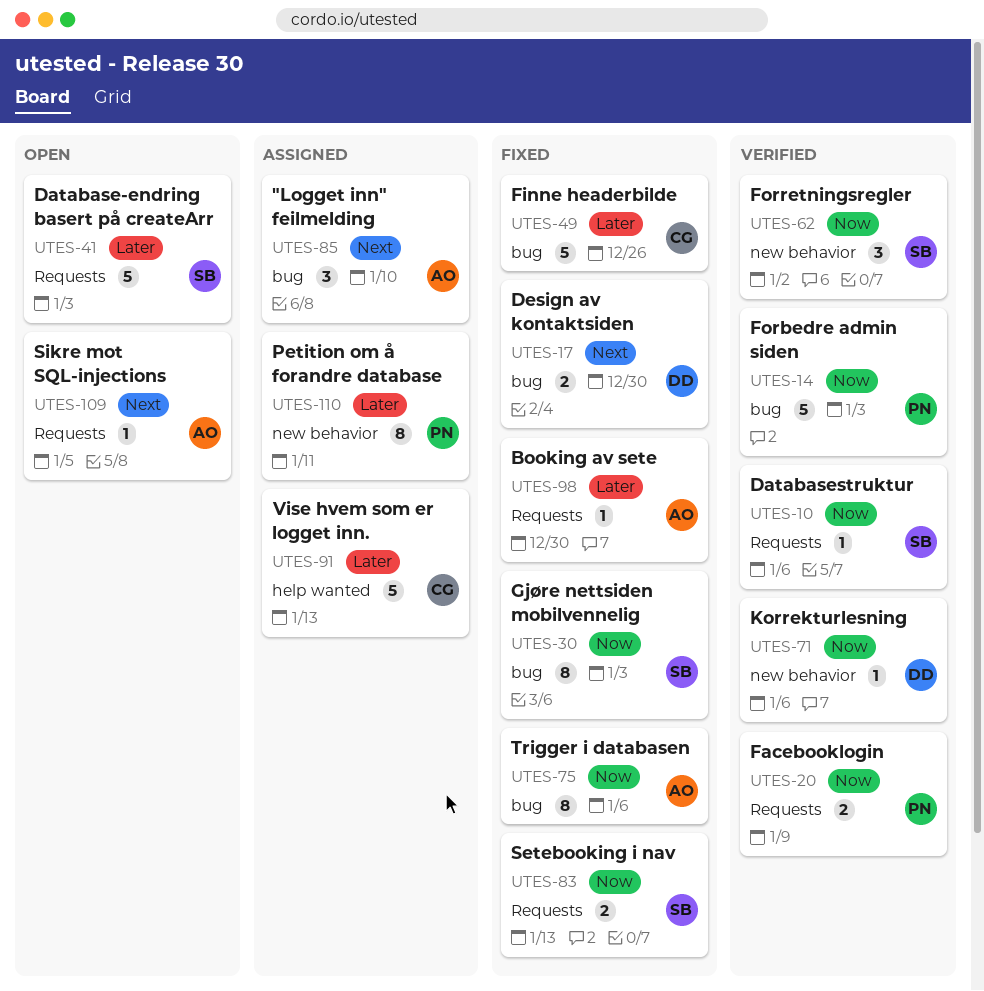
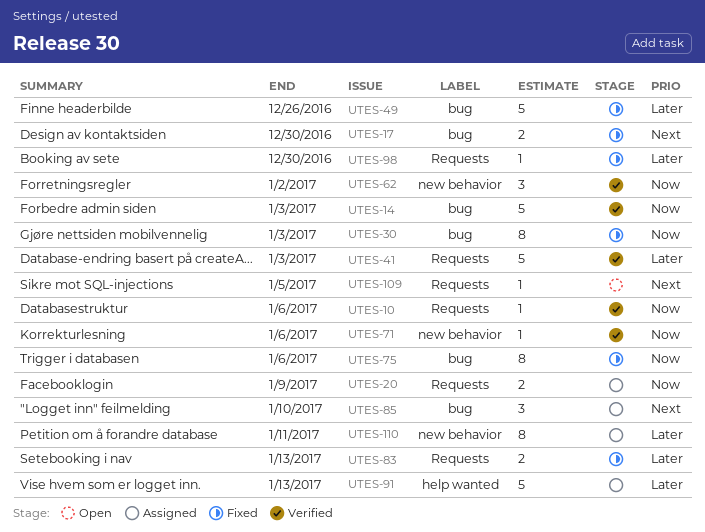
UTES-20, status: Verified -> Assigned
UTES-41, status: Open -> Verified
UTES-83, priority: Now -> Later

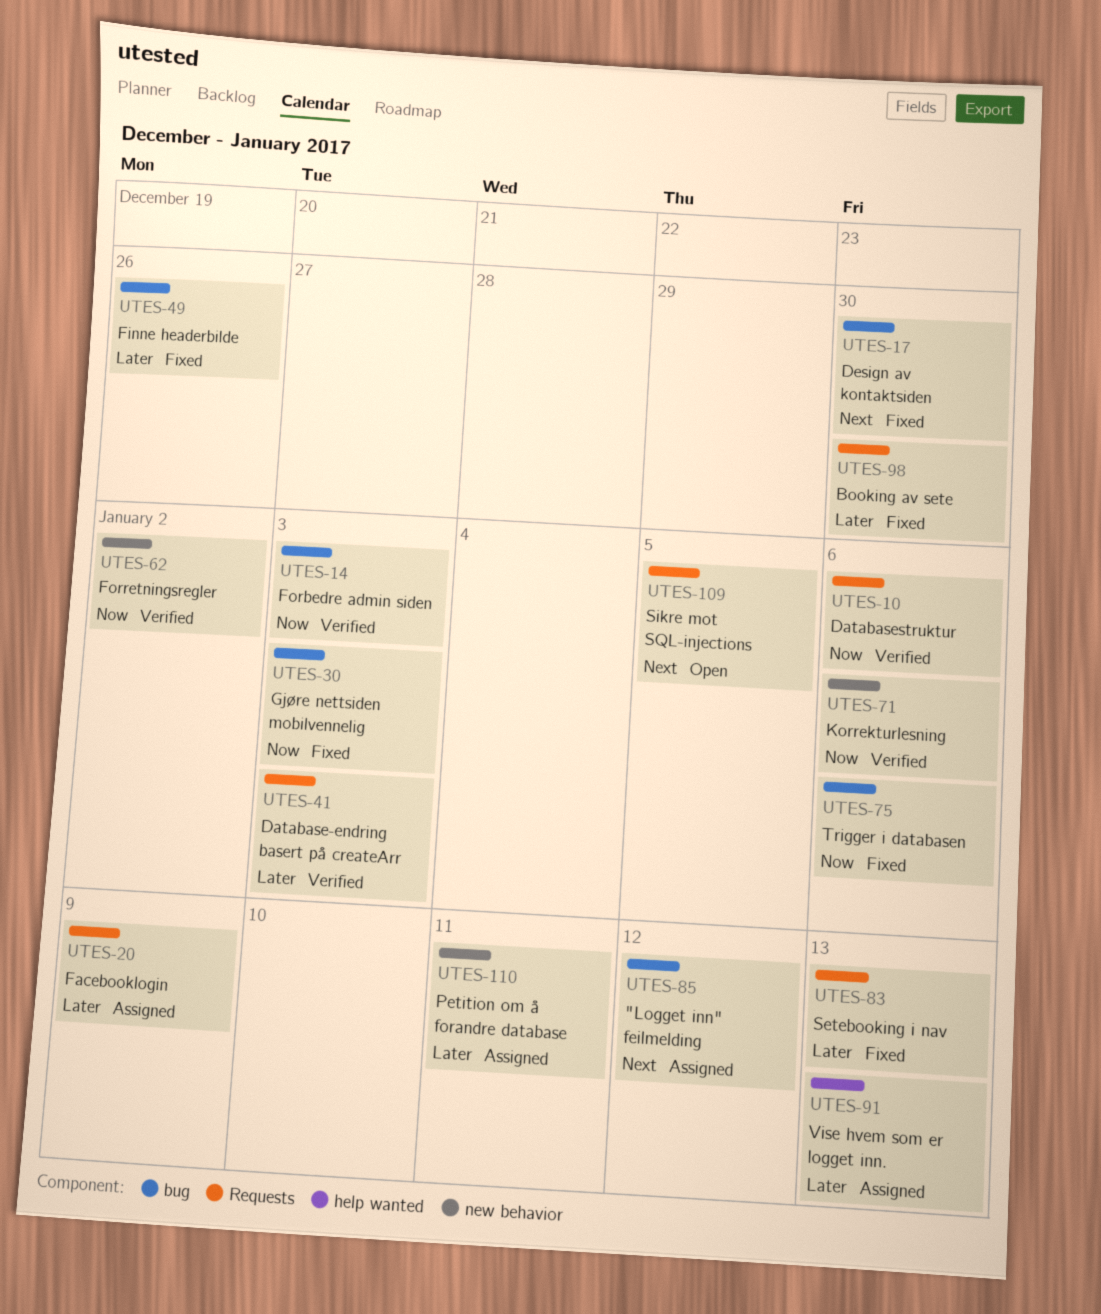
UTES-20, priority: Now -> Later
UTES-85, due: Jan 10 -> Jan 12

